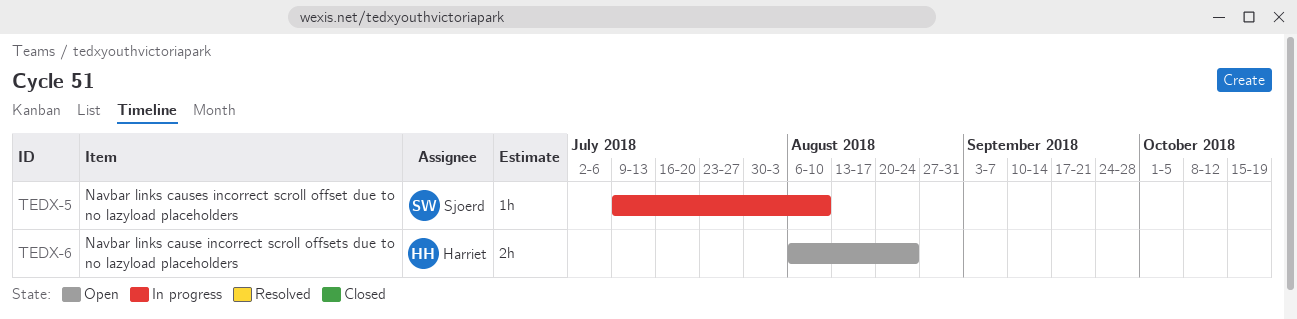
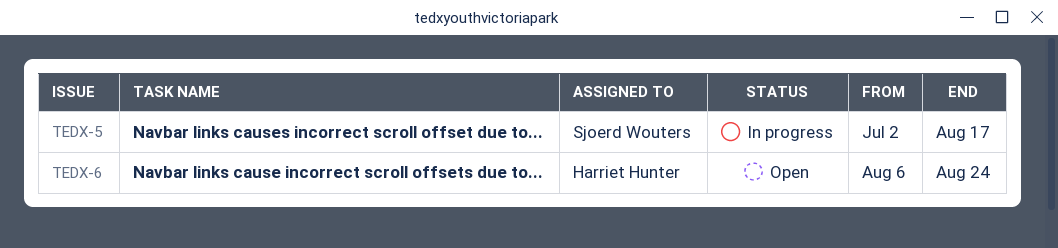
TEDX-5, start: Jul 9 -> Jul 2
TEDX-5, due: Aug 10 -> Aug 17

